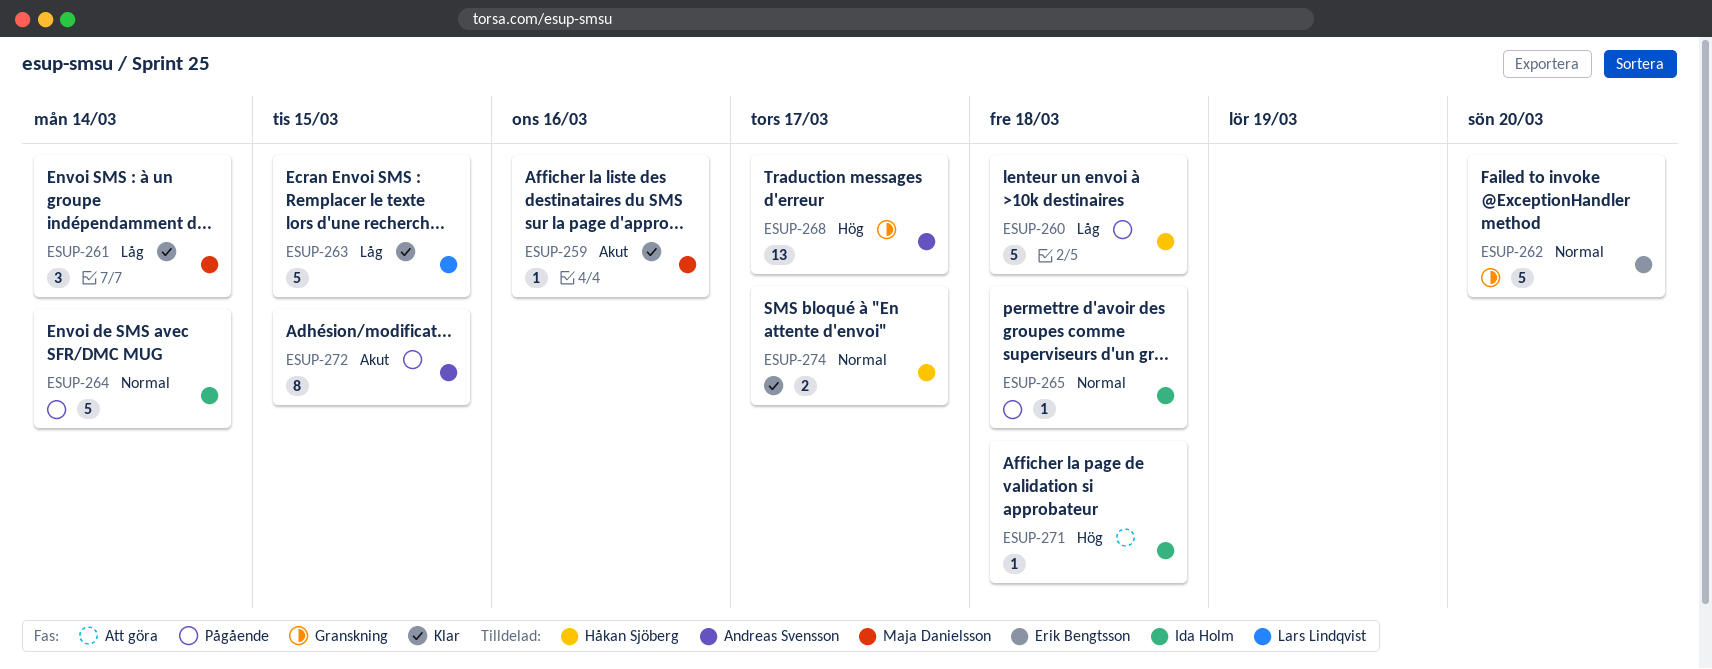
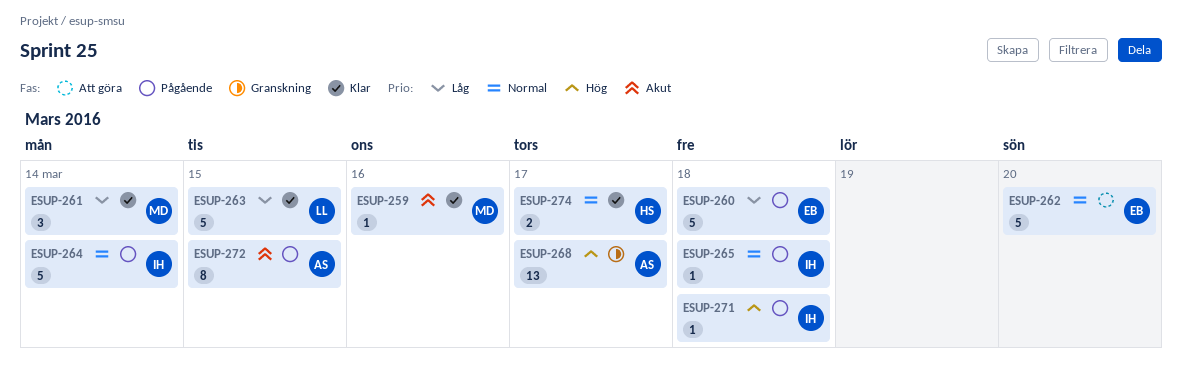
ESUP-260, owner: Håkan Sjöberg -> Erik Bengtsson
ESUP-262, status: Granskning -> Att göra
ESUP-271, status: Att göra -> Pågående

